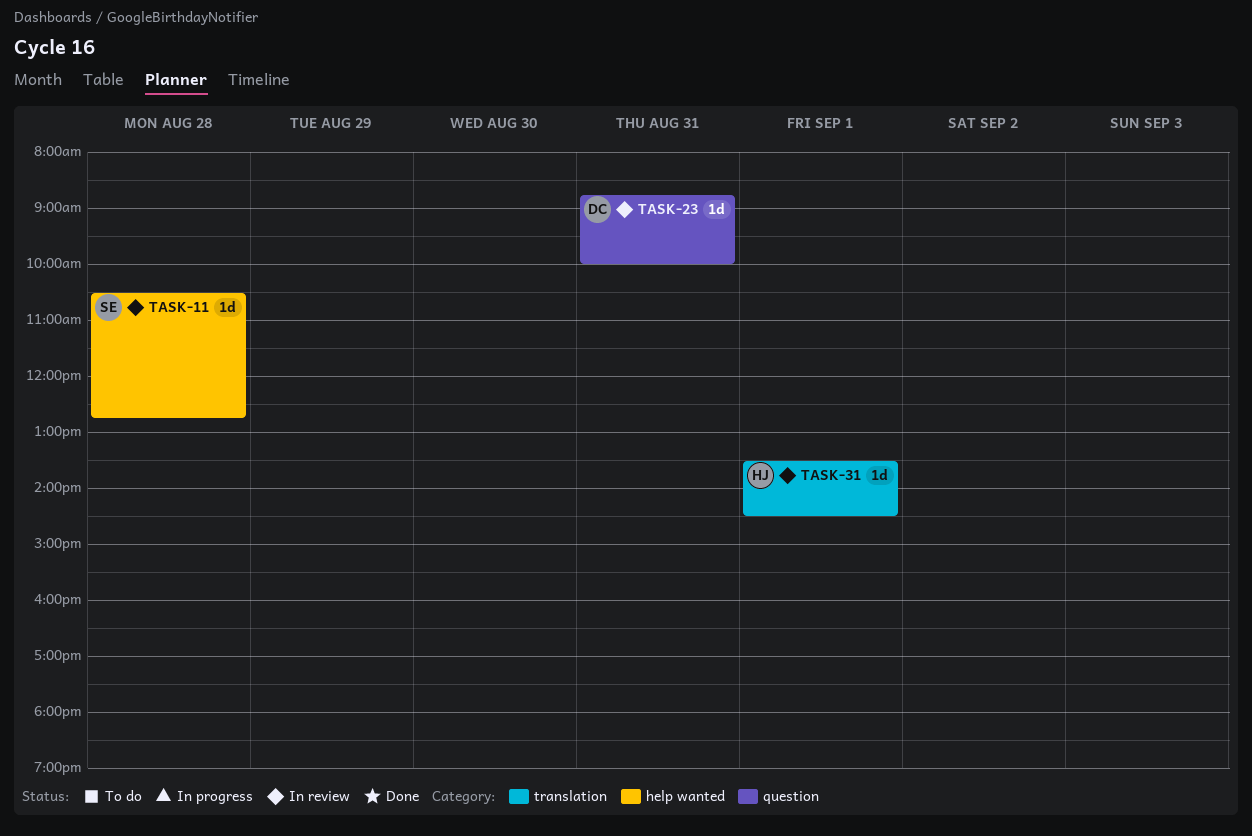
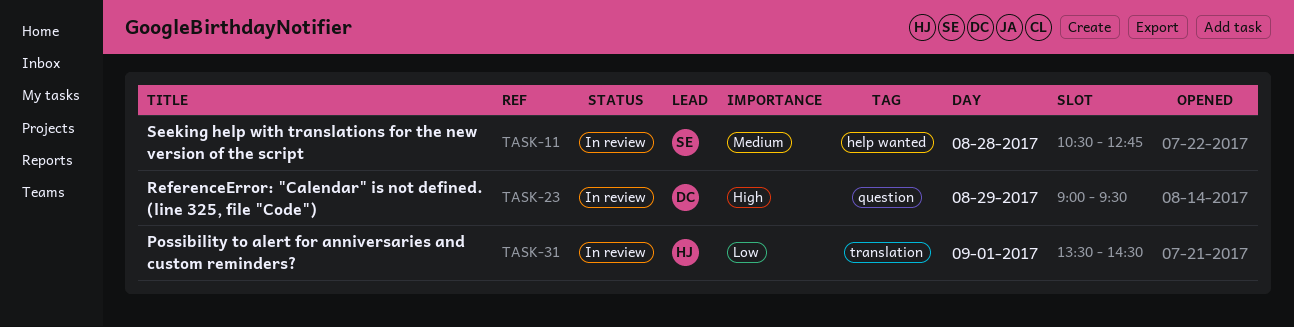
TASK-23, day: Aug 31 -> Aug 29
TASK-23, begins: 08:45 -> 09:00
TASK-23, ends: 10:00 -> 09:30

